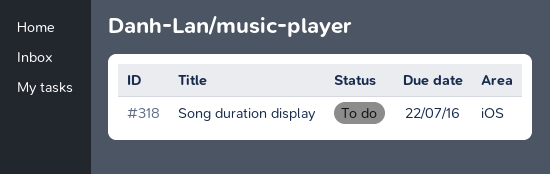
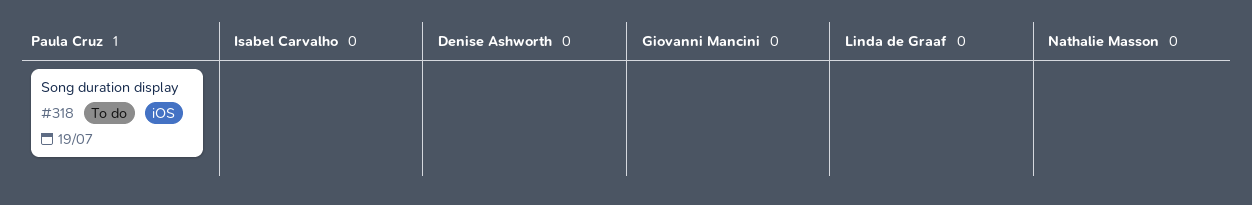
#318, due: Jul 22 -> Jul 19

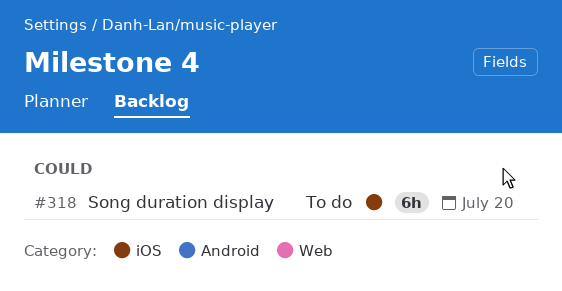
#318, due: Jul 19 -> Jul 20

